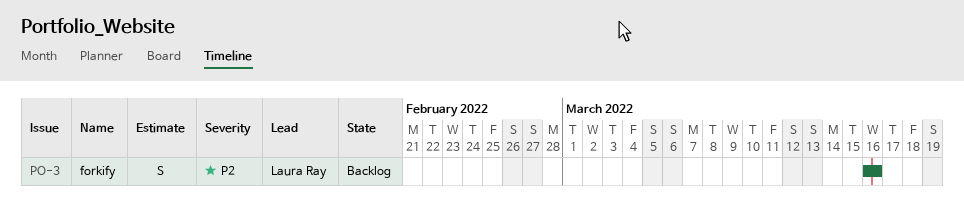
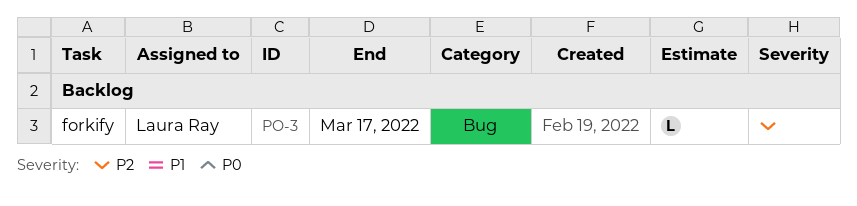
PO-3, estimate: S -> L
PO-3, due: Mar 16 -> Mar 17

